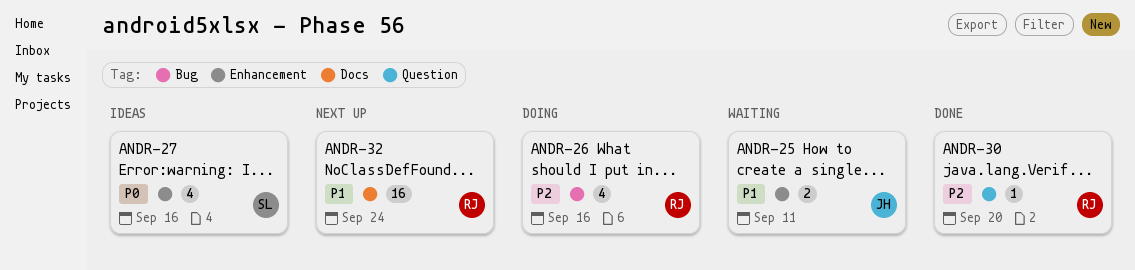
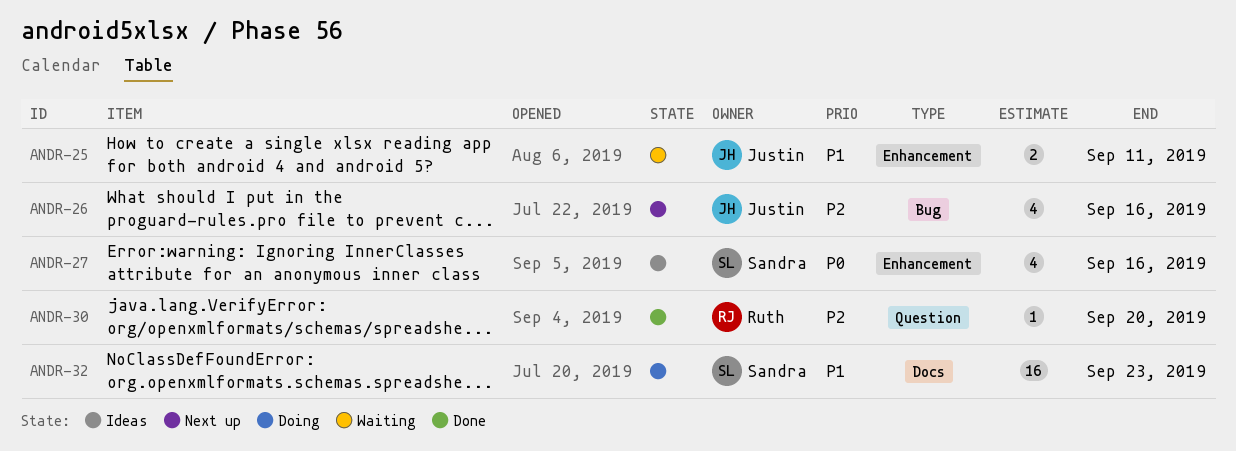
ANDR-26, status: Doing -> Next up
ANDR-26, owner: Ruth -> Justin
ANDR-32, status: Next up -> Doing
ANDR-32, owner: Ruth -> Sandra
ANDR-32, due: Sep 24 -> Sep 23

